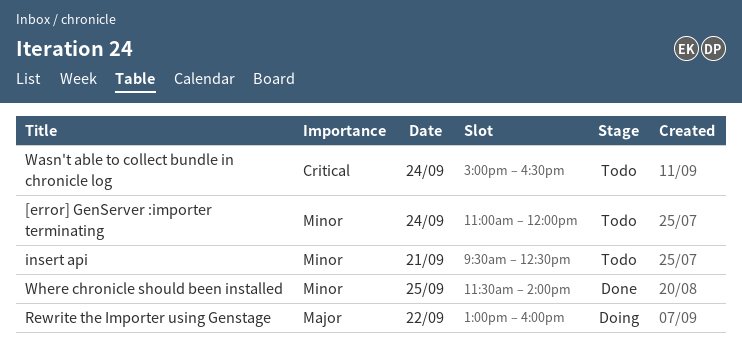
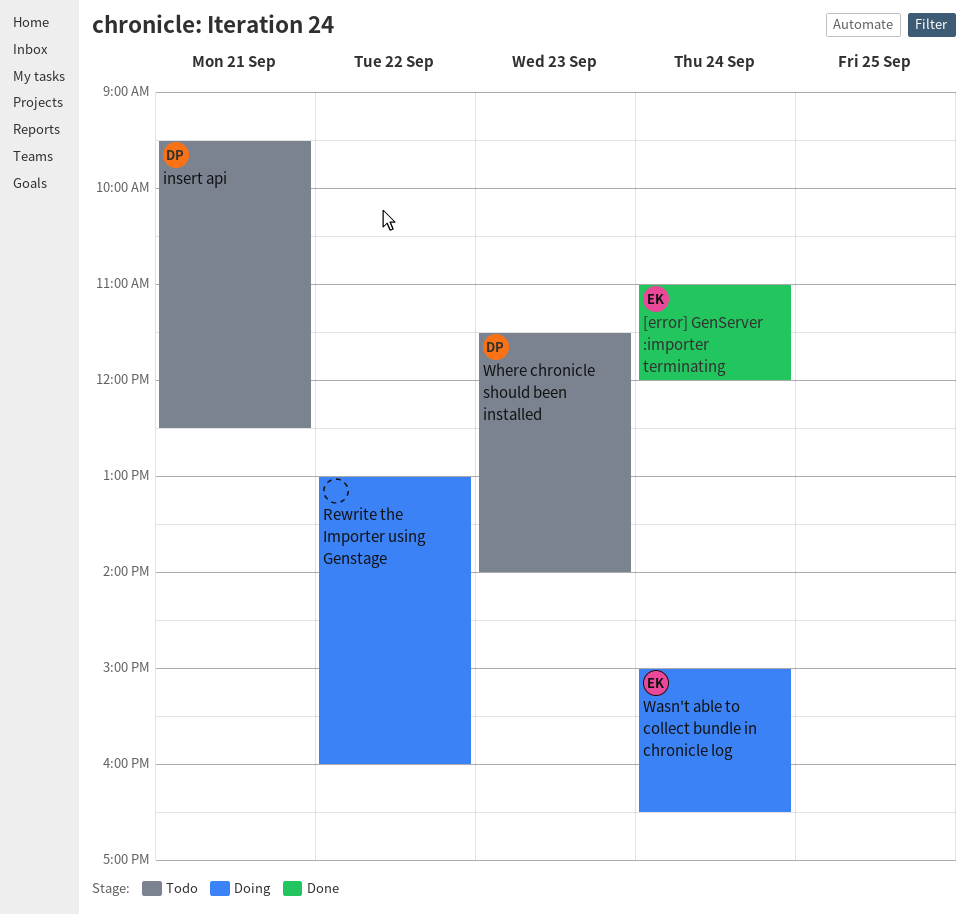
[error] GenServer :importer terminating, status: Todo -> Done
Wasn't able to collect bundle in chronicle log, status: Todo -> Doing
Where chronicle should been installed, status: Done -> Todo
Where chronicle should been installed, day: Sep 25 -> Sep 23

